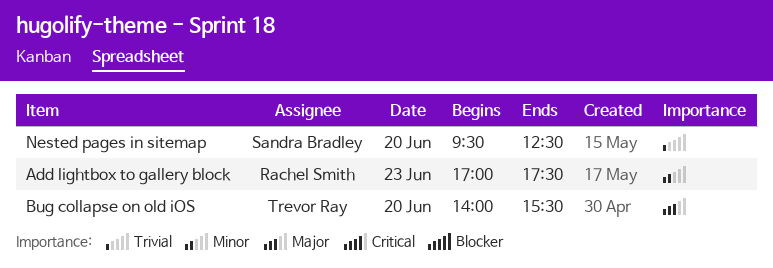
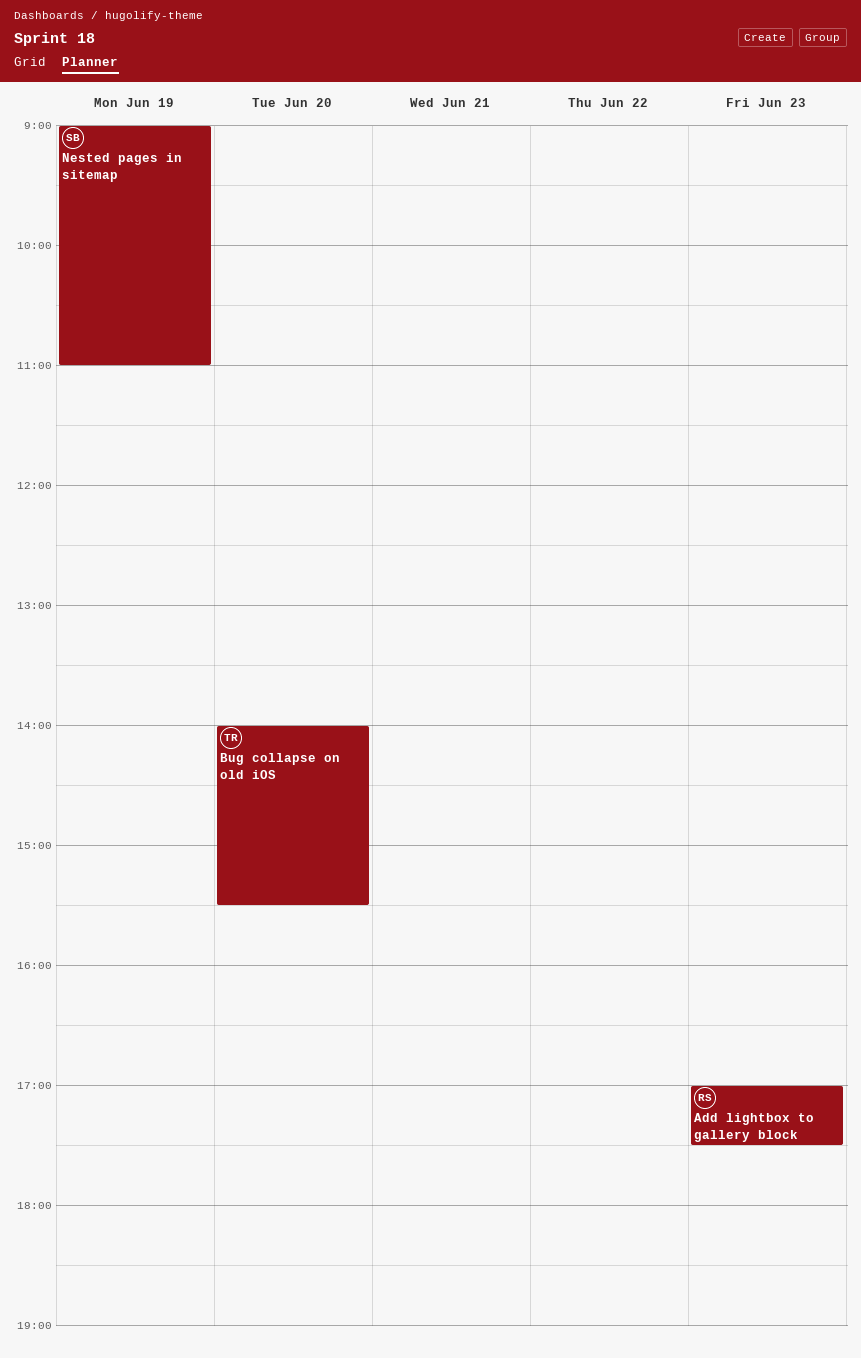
Nested pages in sitemap, day: Jun 20 -> Jun 19
Nested pages in sitemap, begins: 09:30 -> 09:00
Nested pages in sitemap, ends: 12:30 -> 11:00

